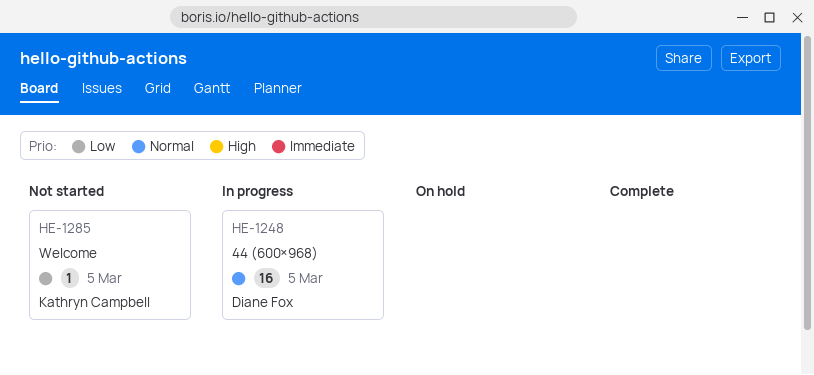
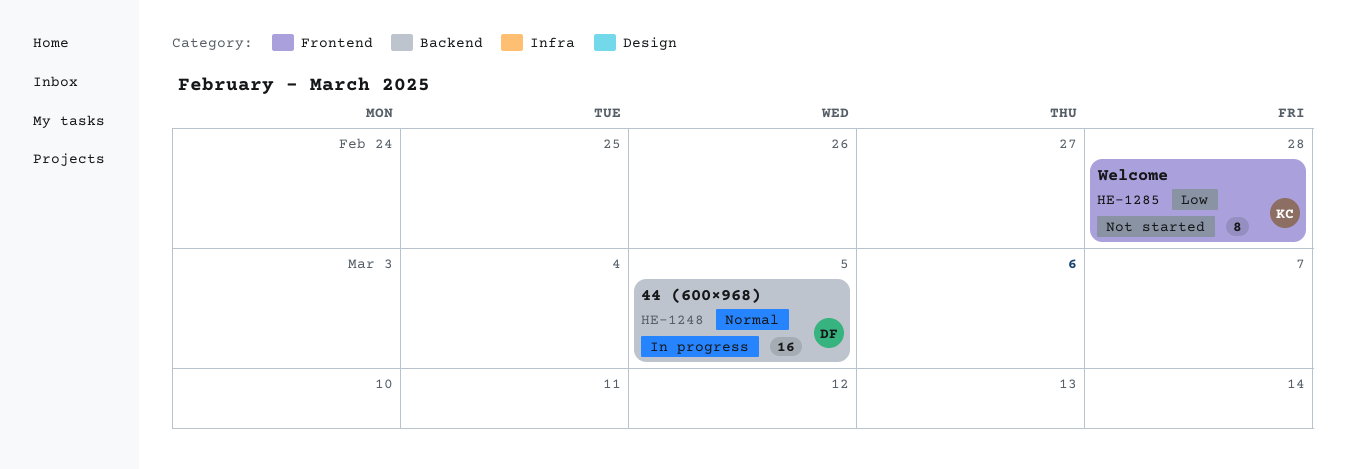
HE-1285, estimate: 1 -> 8
HE-1285, due: Mar 5 -> Feb 28

